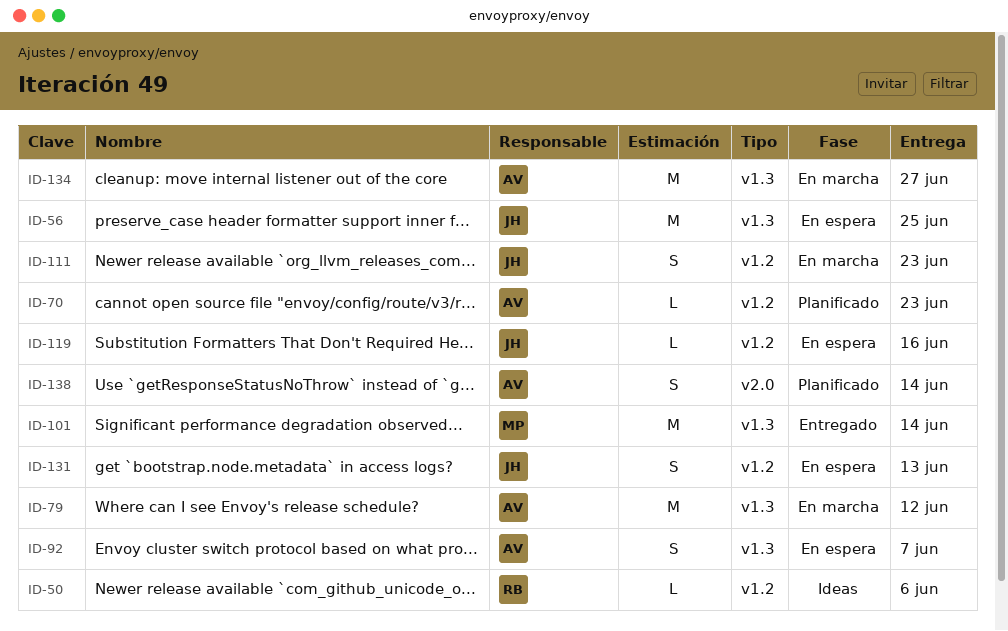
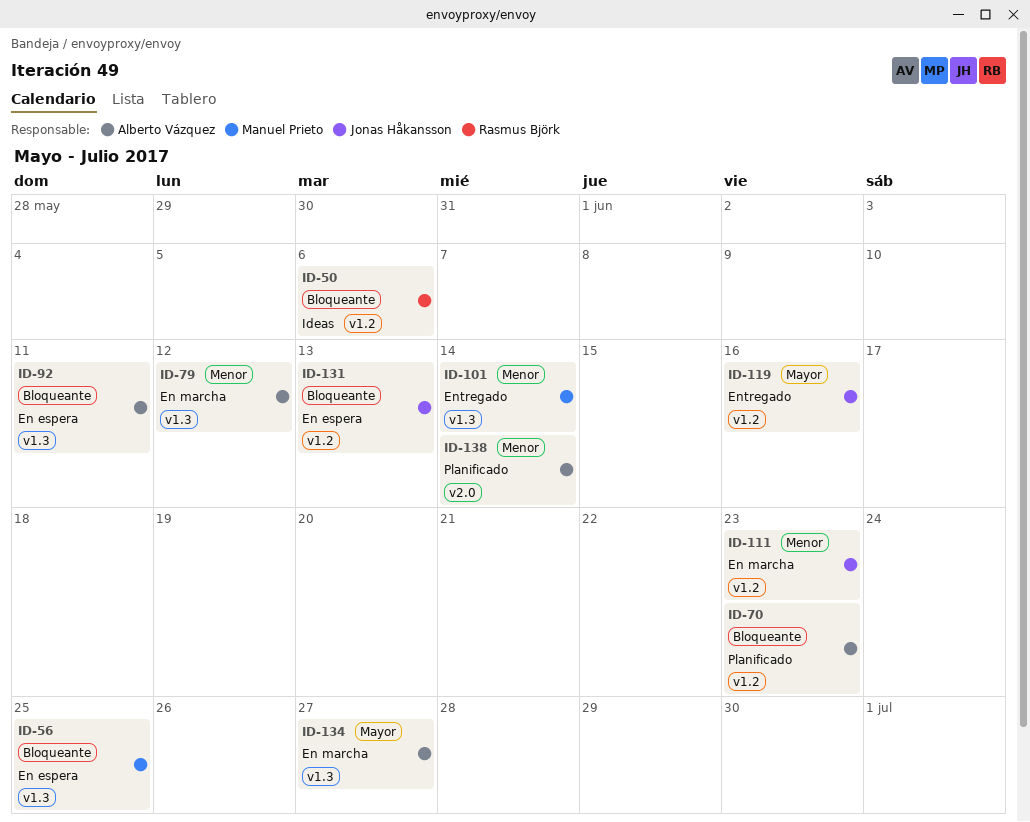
ID-56, owner: Jonas Håkansson -> Manuel Prieto
ID-92, due: Jun 7 -> Jun 11
ID-119, status: En espera -> Entregado

